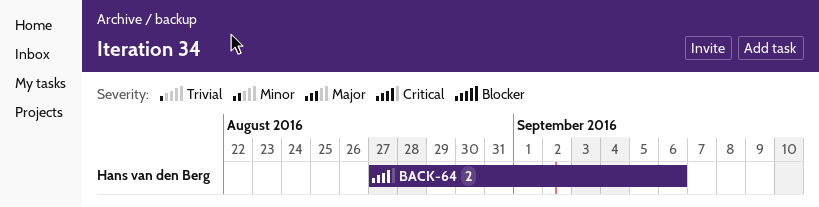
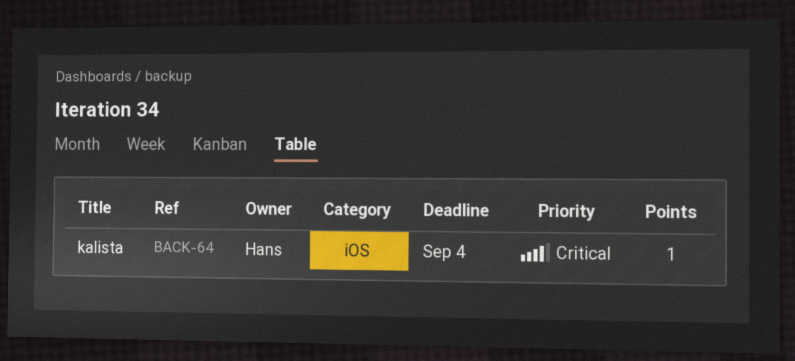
BACK-64, estimate: 2 -> 1
BACK-64, due: Sep 6 -> Sep 4

